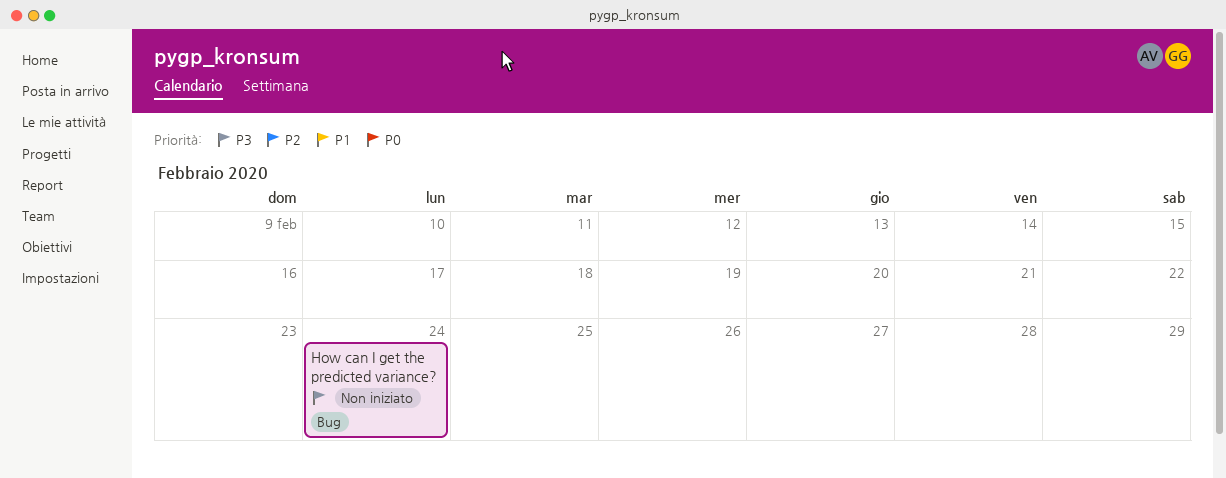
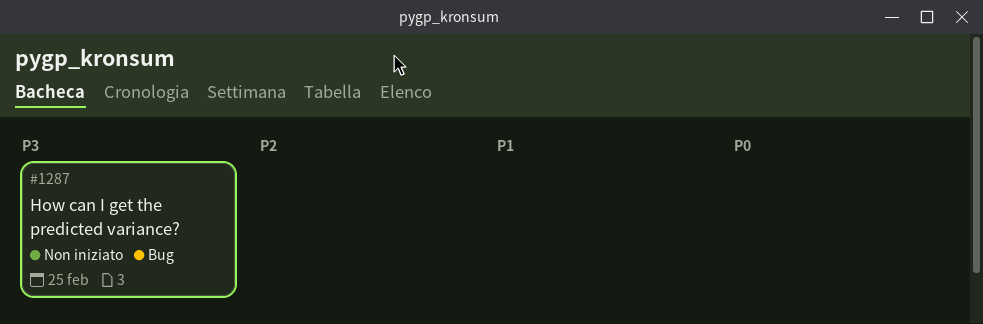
How can I get the predicted variance?, due: Feb 24 -> Feb 25

